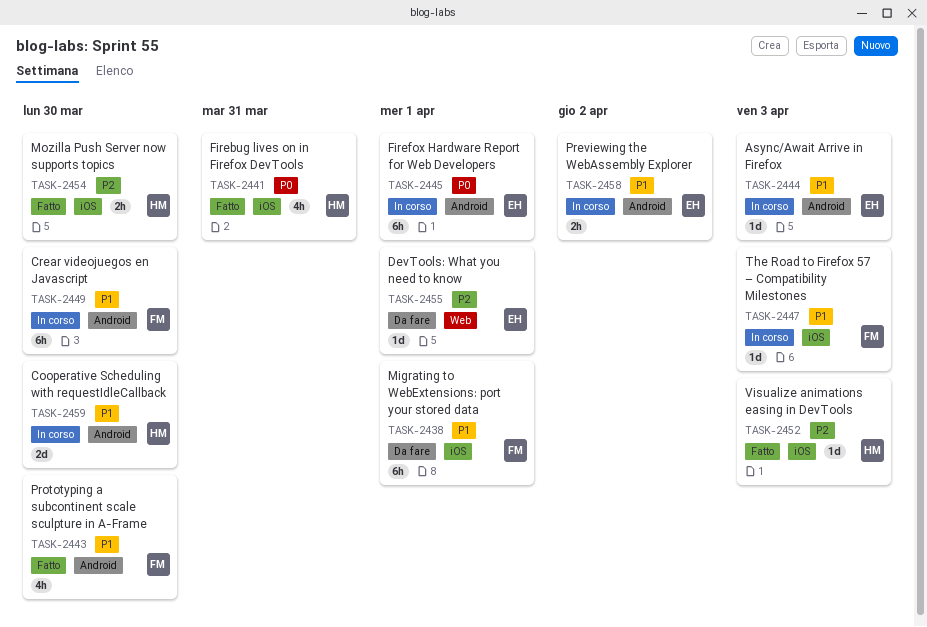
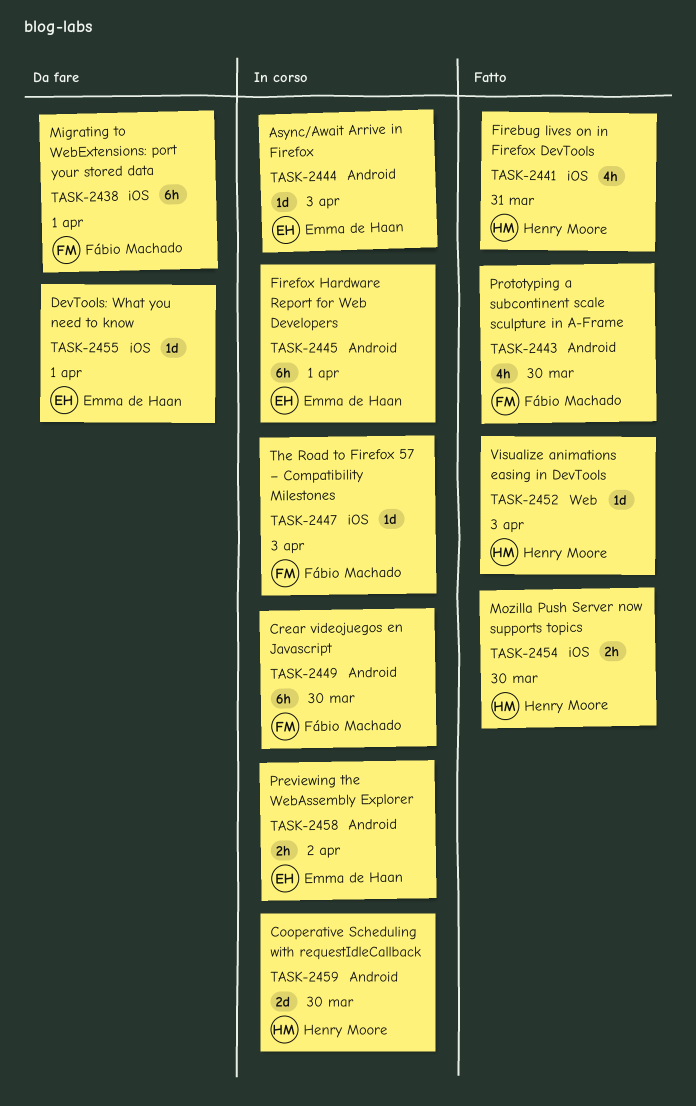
TASK-2452, label: iOS -> Web
TASK-2455, label: Web -> iOS

